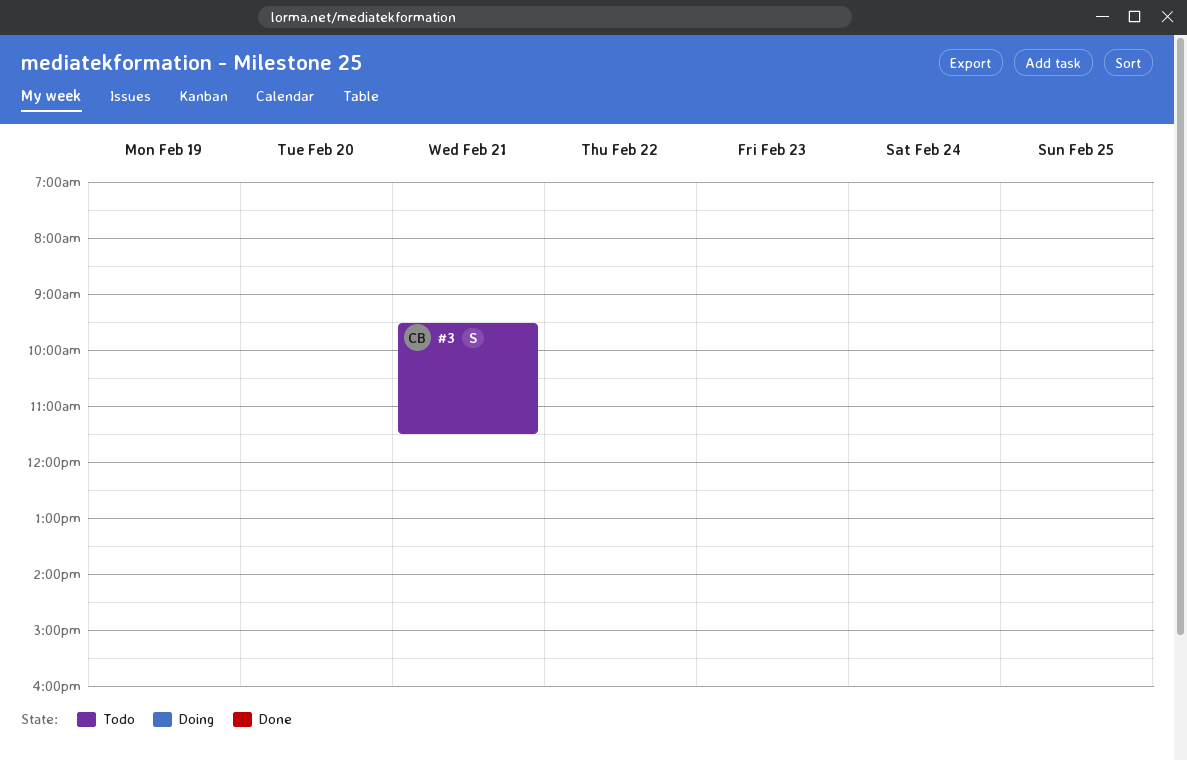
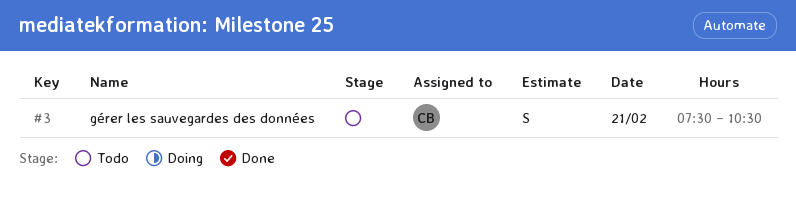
#3, begins: 09:30 -> 07:30
#3, ends: 11:30 -> 10:30

